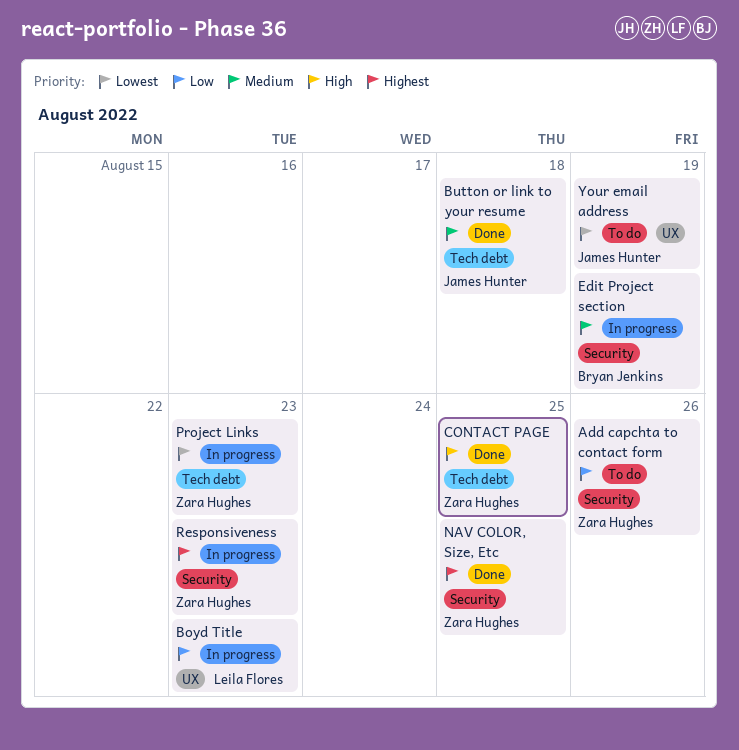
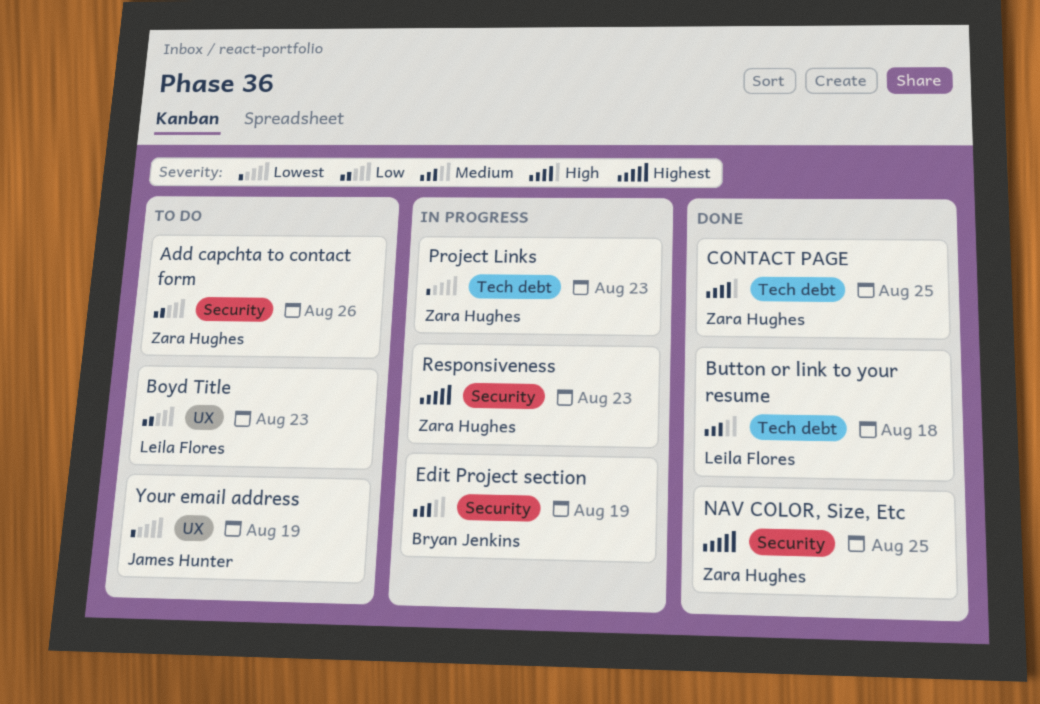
Boyd Title, status: In progress -> To do
Button or link to your resume, owner: James Hunter -> Leila Flores

